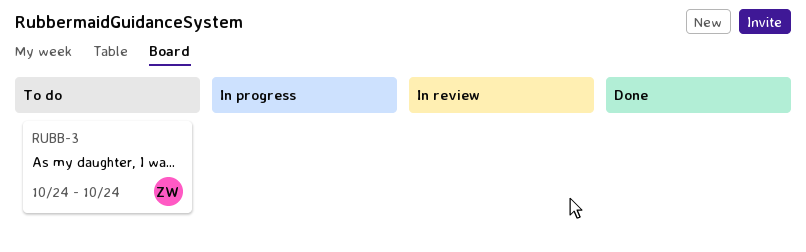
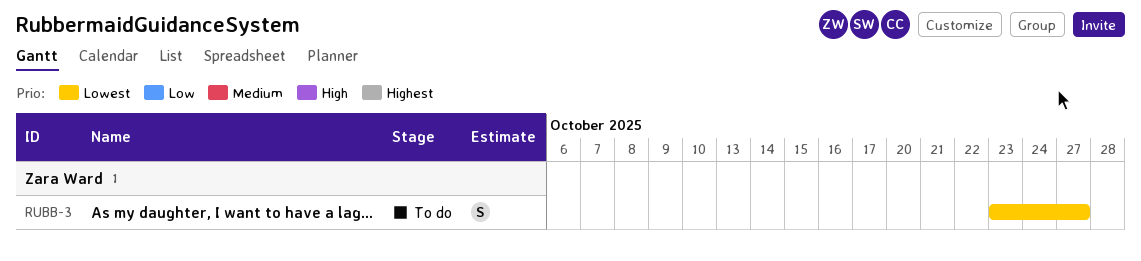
RUBB-3, start: Oct 24 -> Oct 23
RUBB-3, due: Oct 24 -> Oct 27

